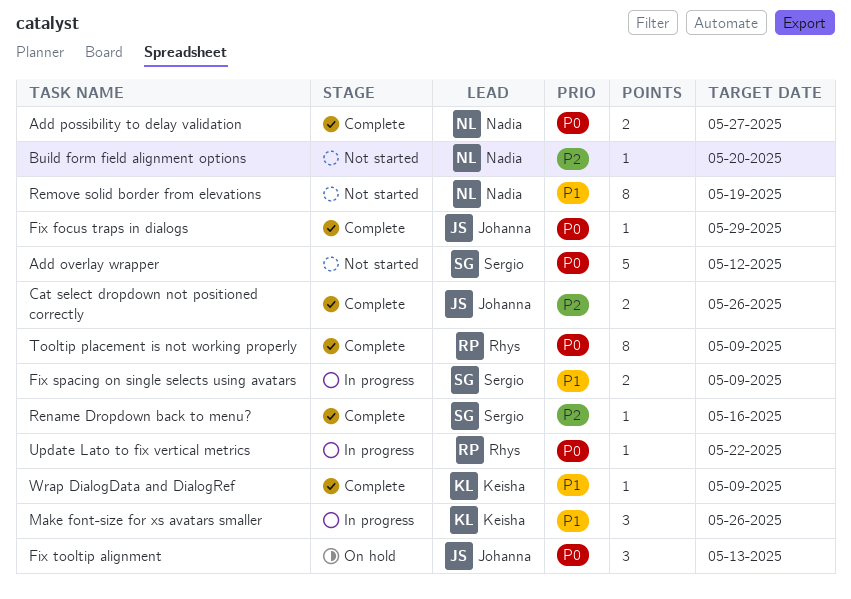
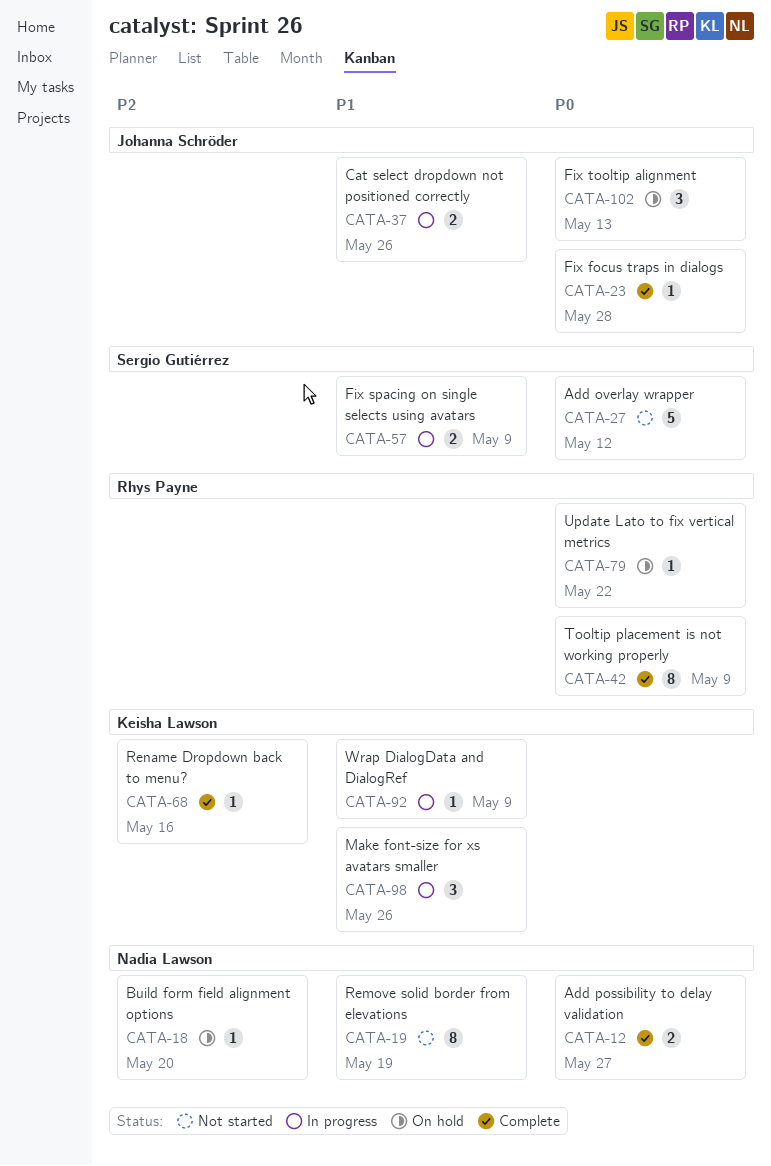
Build form field alignment options, status: Not started -> On hold
Cat select dropdown not positioned correctly, status: Complete -> In progress
Cat select dropdown not positioned correctly, priority: P2 -> P1
Fix focus traps in dialogs, due: May 29 -> May 28
Rename Dropdown back to menu?, owner: Sergio Gutiérrez -> Keisha Lawson
Update Lato to fix vertical metrics, status: In progress -> On hold
Wrap DialogData and DialogRef, status: Complete -> In progress

